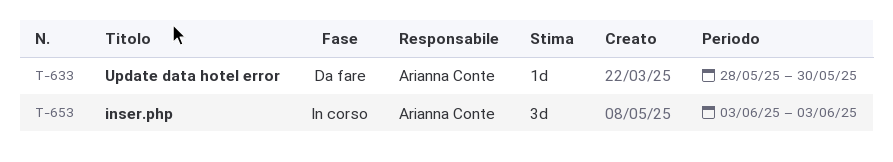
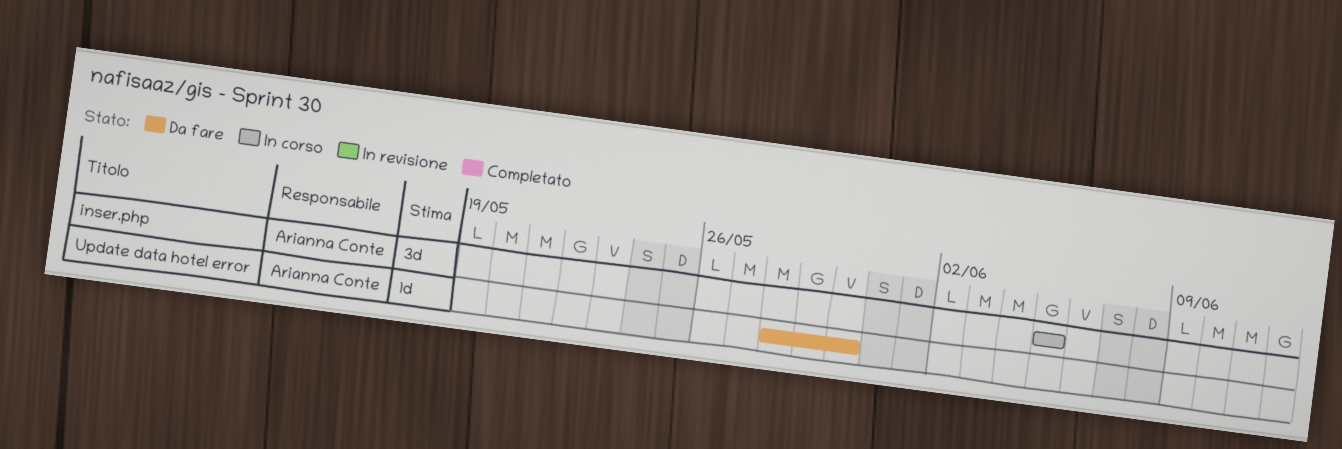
inser.php, start: Jun 3 -> Jun 5
inser.php, due: Jun 3 -> Jun 5

